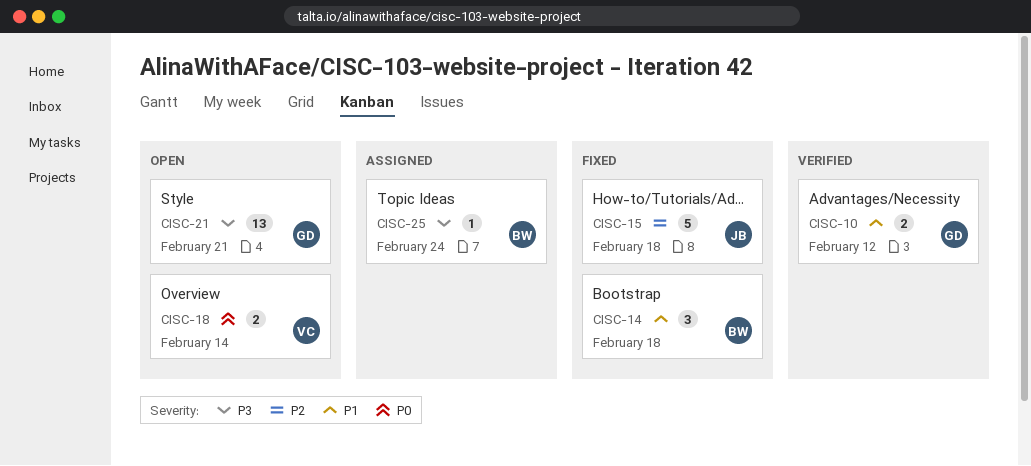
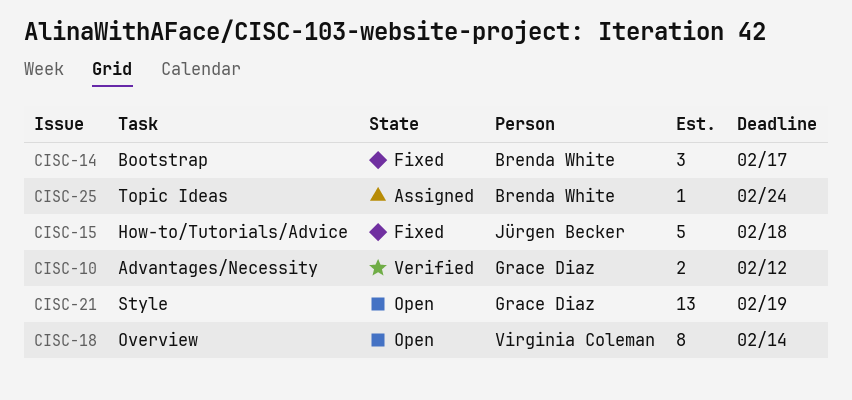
CISC-14, due: Feb 18 -> Feb 17
CISC-18, estimate: 2 -> 8
CISC-21, due: Feb 21 -> Feb 19

